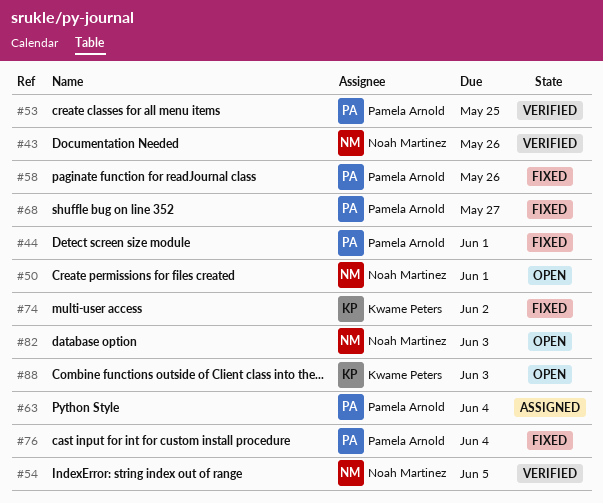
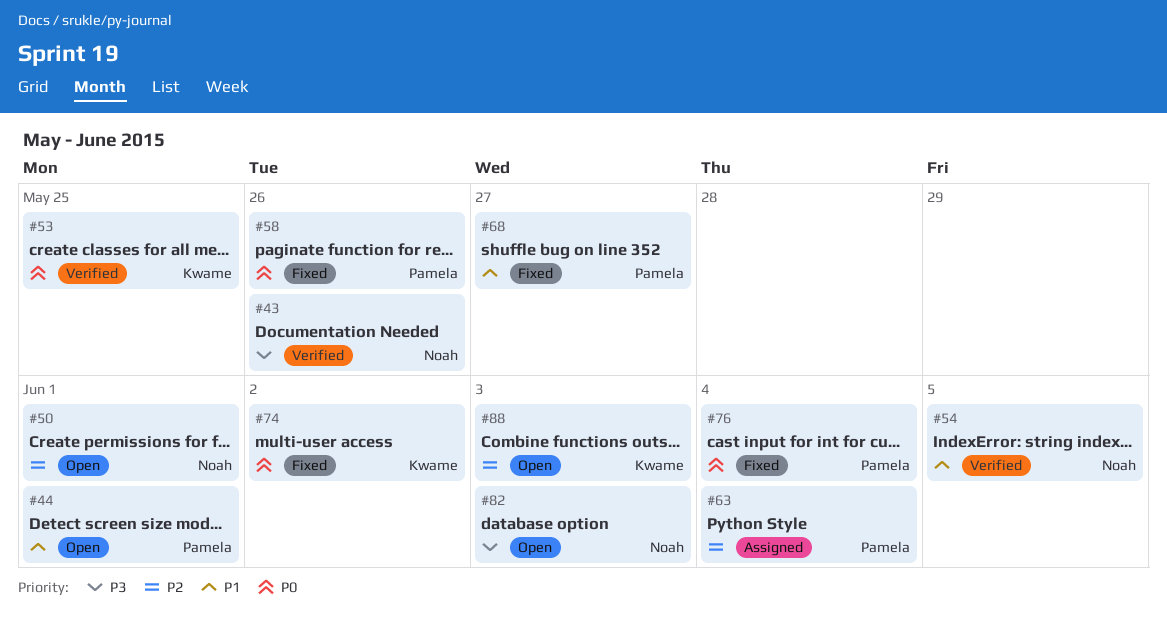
#44, status: Fixed -> Open
#53, owner: Pamela Arnold -> Kwame Peters

